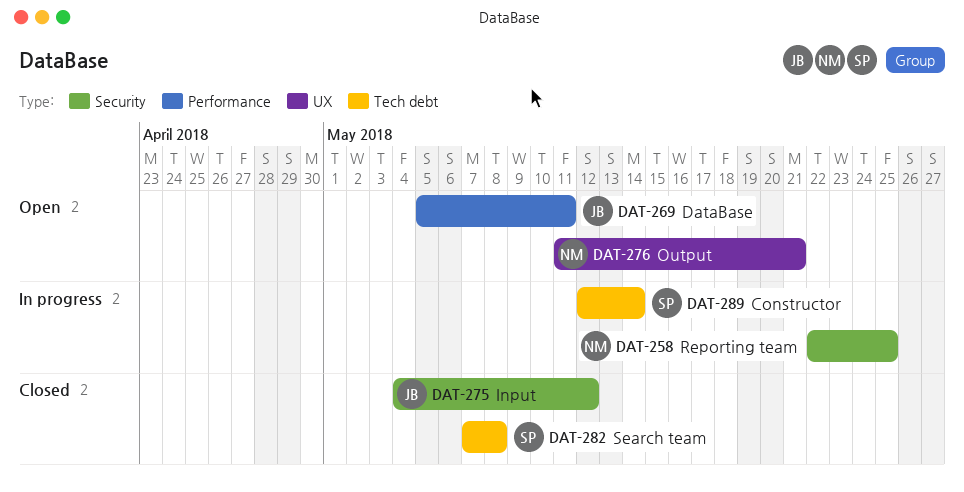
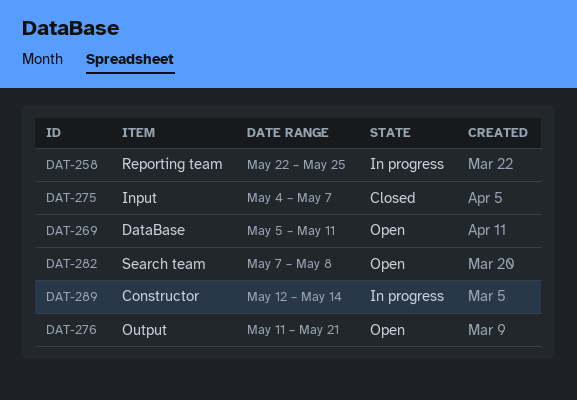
DAT-275, due: May 12 -> May 7
DAT-282, status: Closed -> Open

